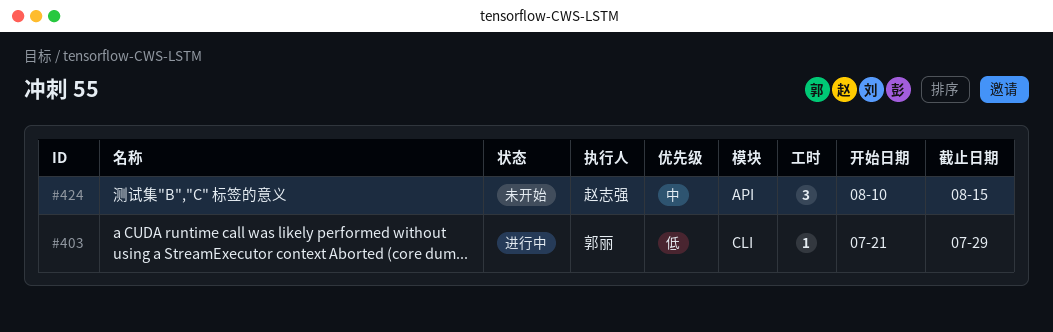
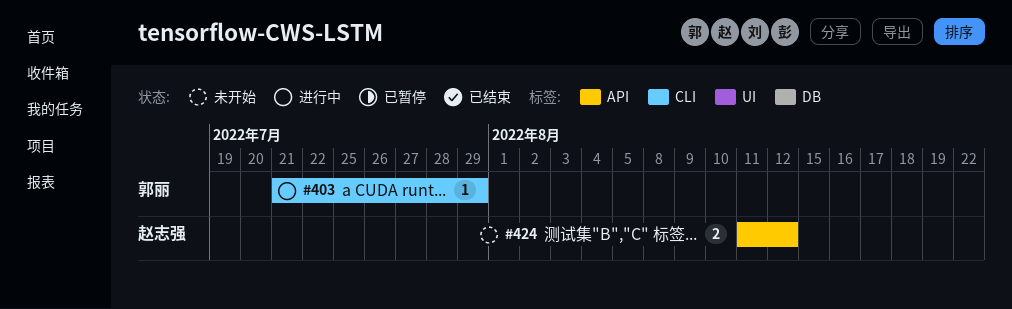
#424, estimate: 3 -> 2
#424, start: Aug 10 -> Aug 11
#424, due: Aug 15 -> Aug 12

